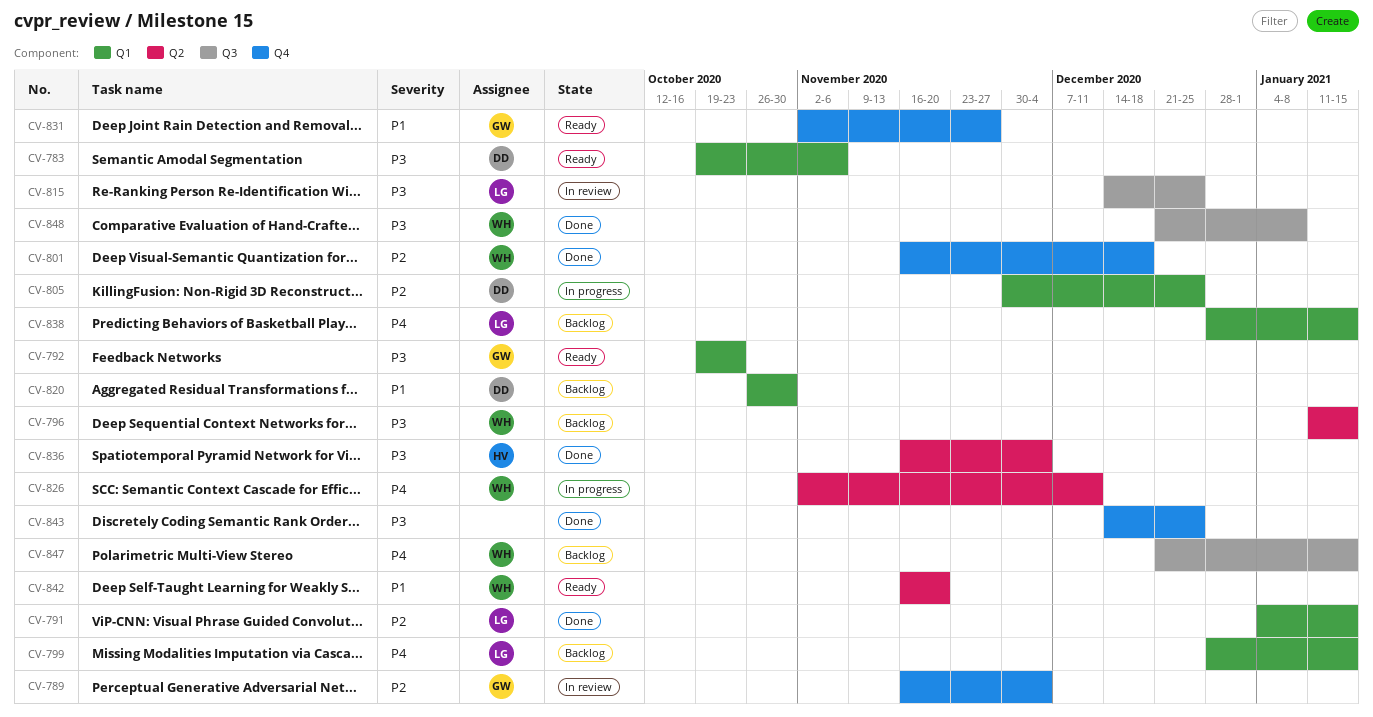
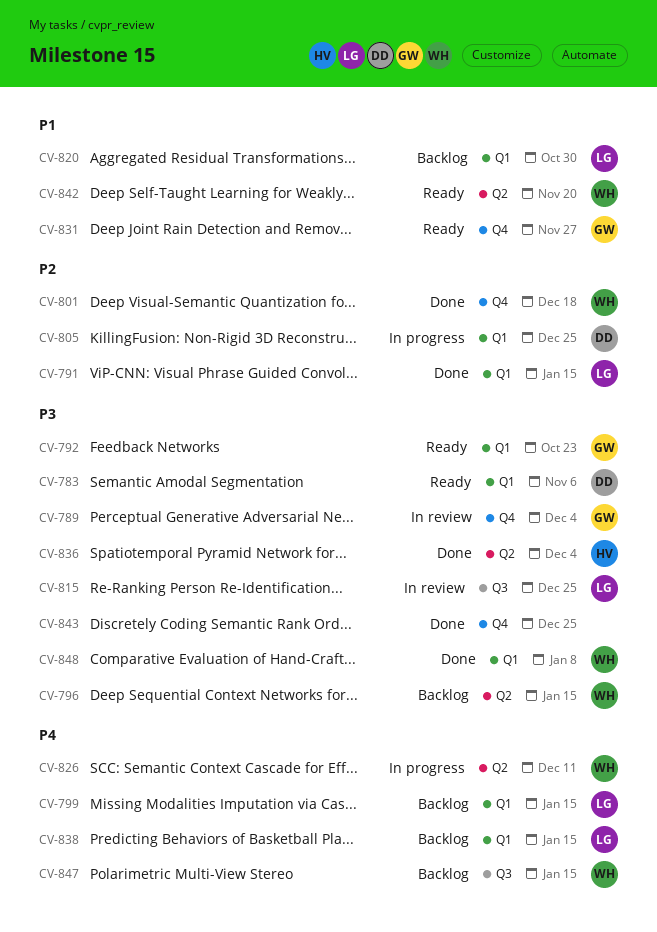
CV-789, priority: P2 -> P3
CV-820, owner: DD -> LG
CV-848, label: Q3 -> Q1

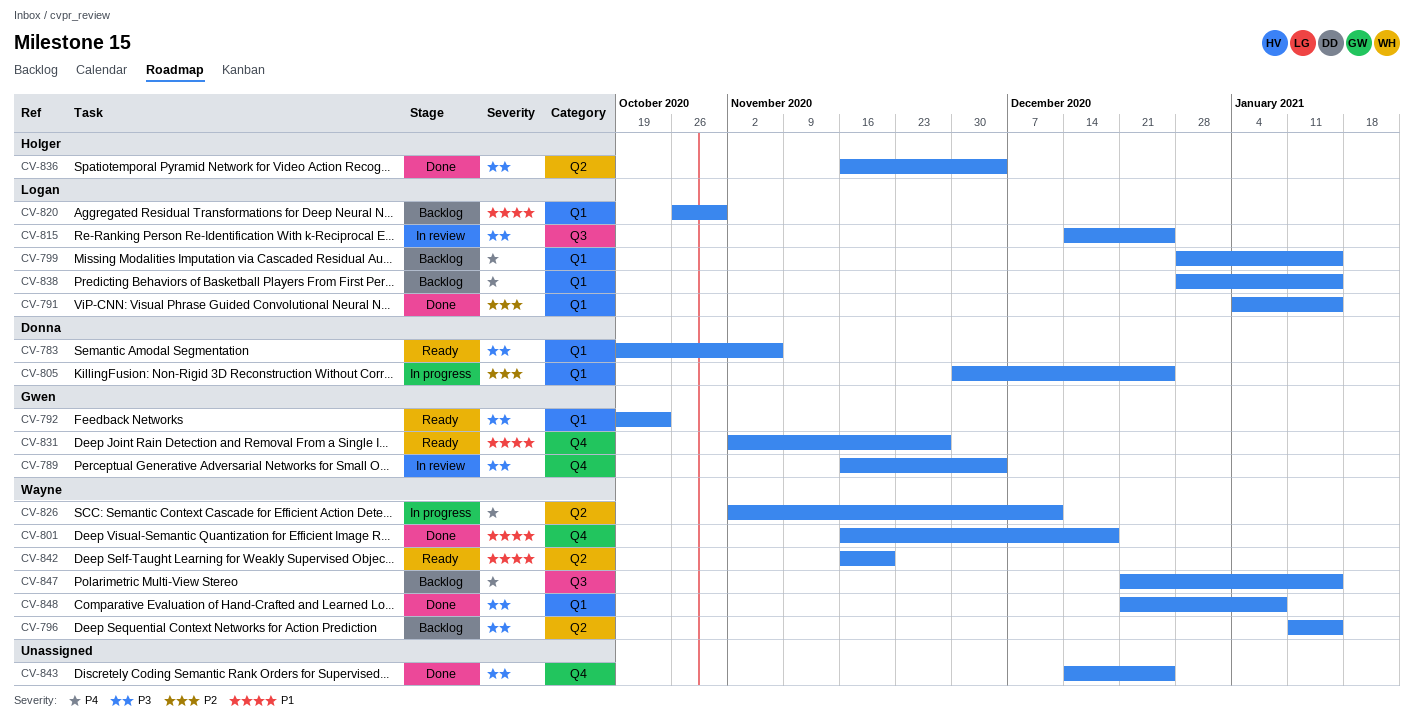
CV-801, priority: P2 -> P1

